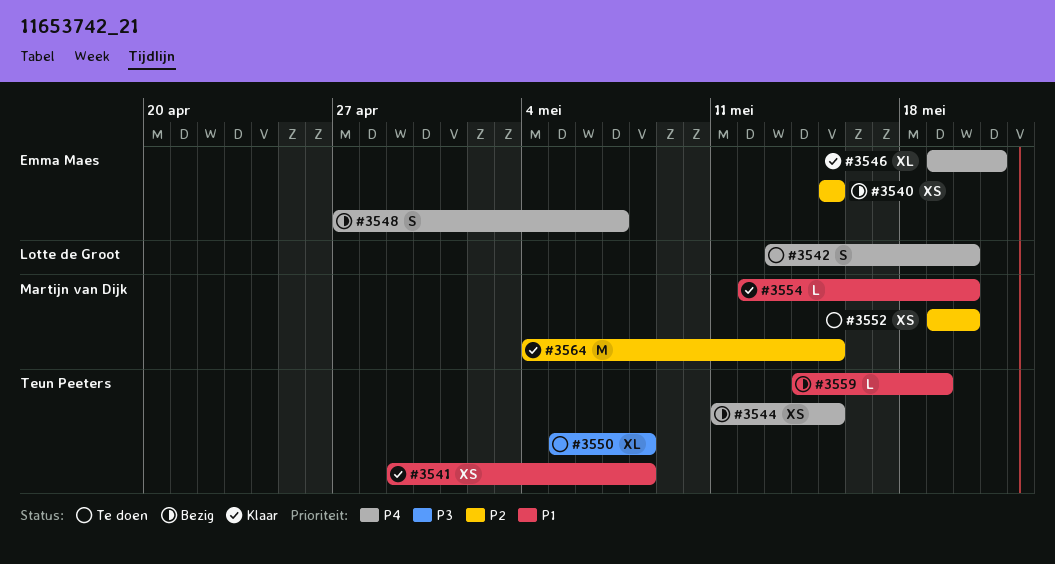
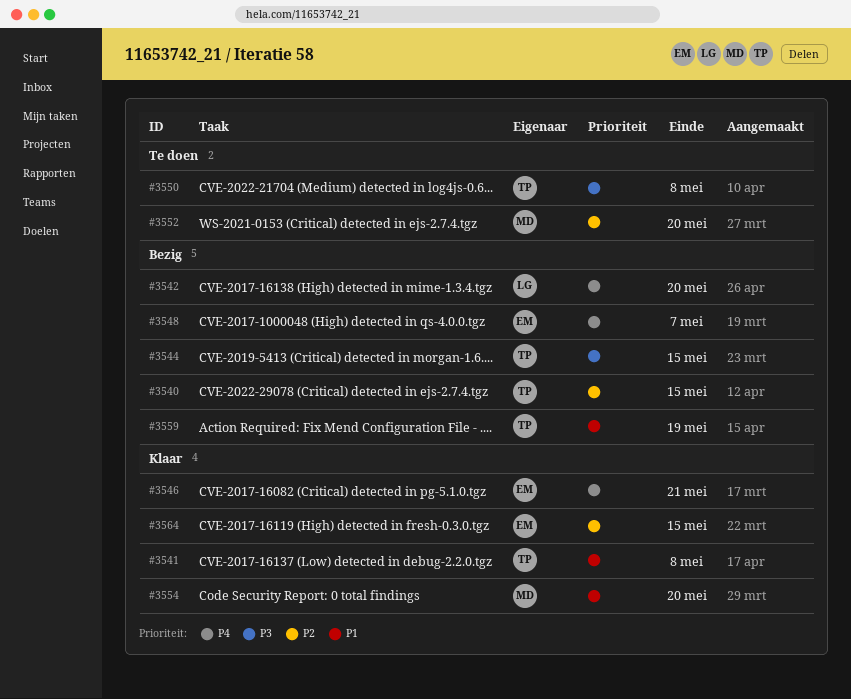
#3540, owner: Emma Maes -> Teun Peeters
#3542, status: Te doen -> Bezig
#3544, priority: P4 -> P3
#3564, owner: Martijn van Dijk -> Emma Maes

